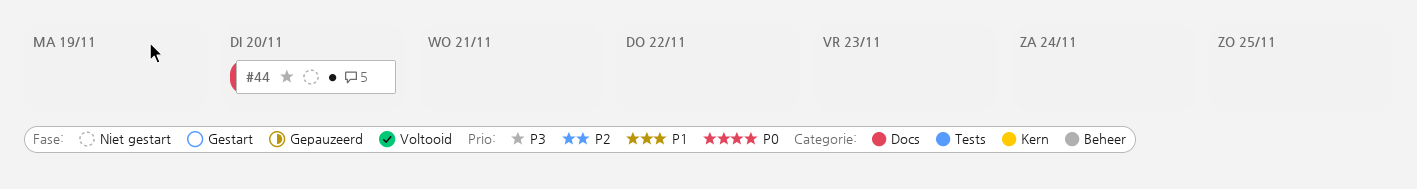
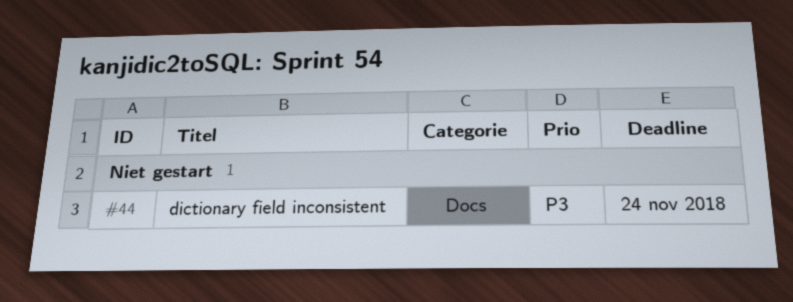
#44, due: Nov 20 -> Nov 24

